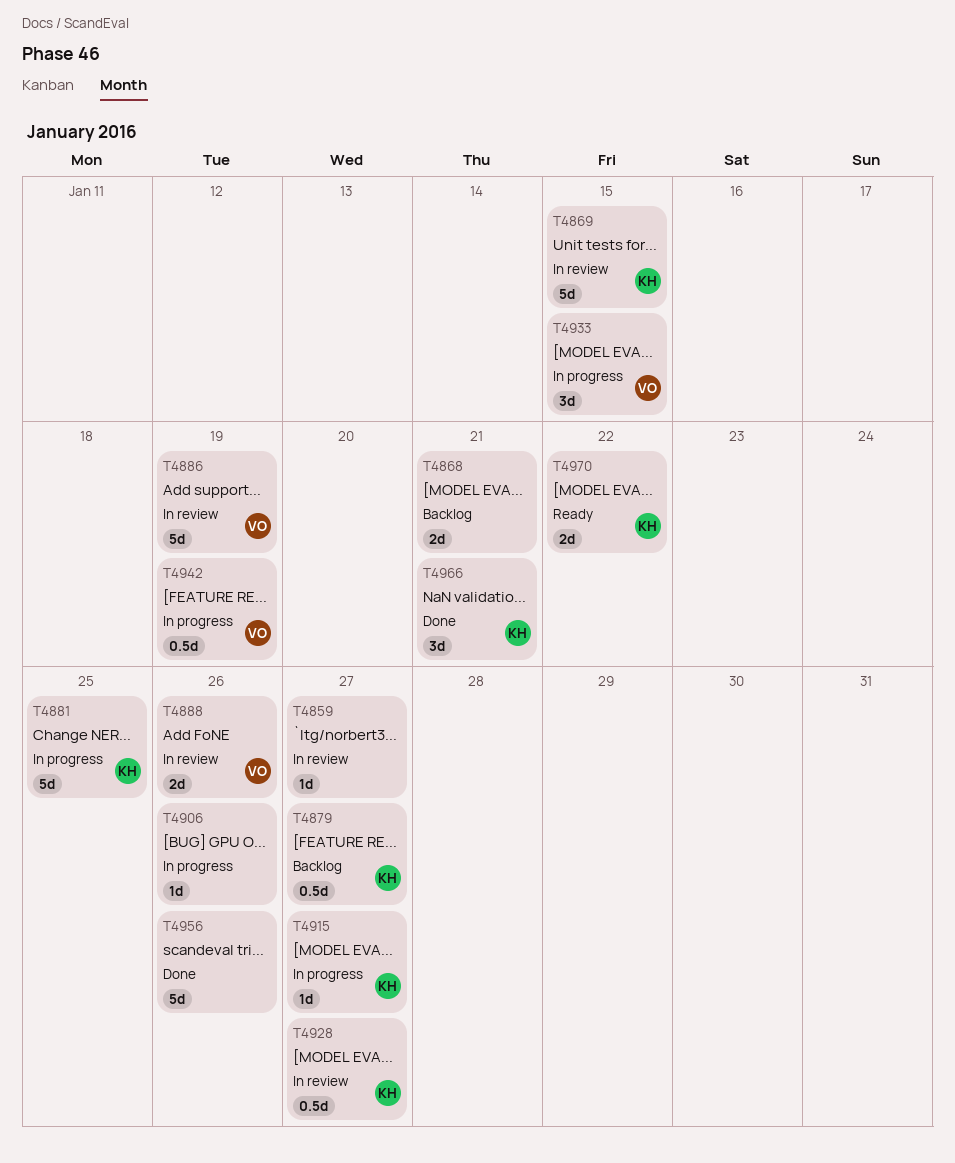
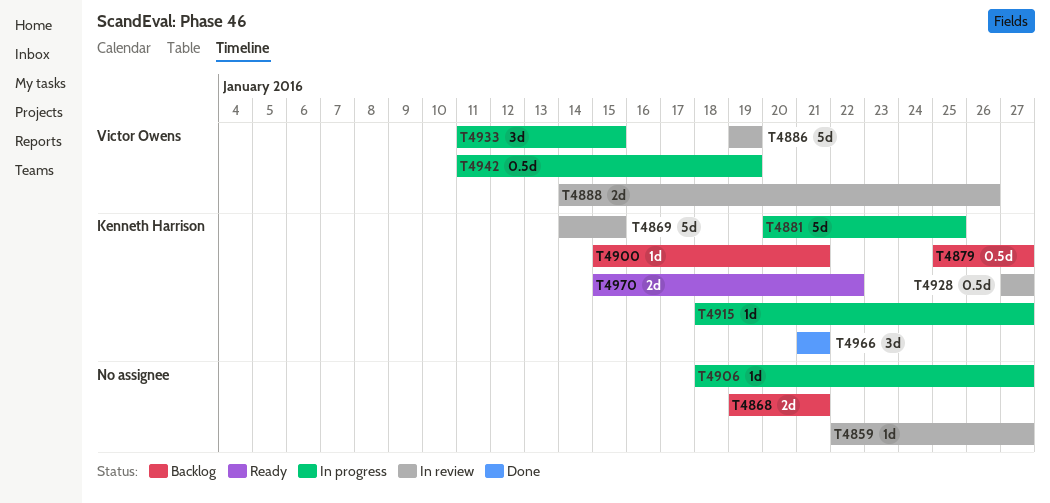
T4900: none -> present
T4906, due: Jan 26 -> Jan 27
T4956: present -> none

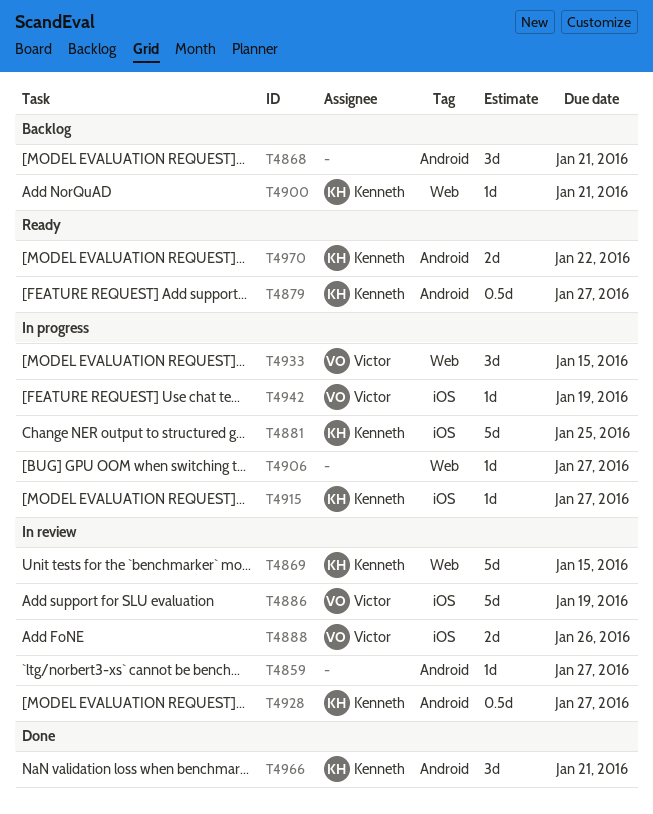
T4868, estimate: 2d -> 3d
T4879, status: Backlog -> Ready
T4942, estimate: 0.5d -> 1d

